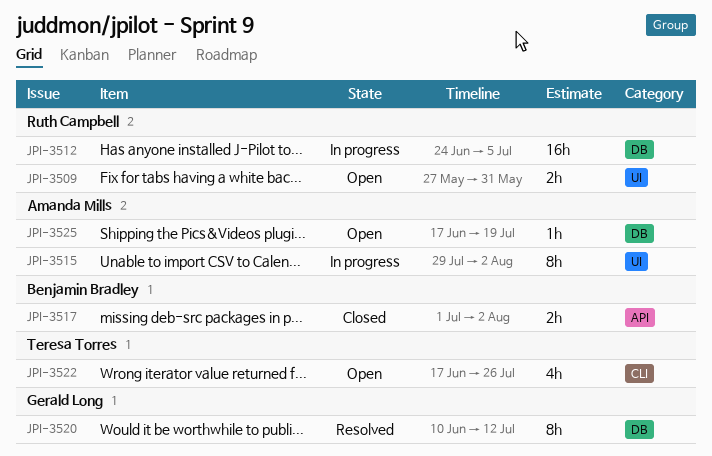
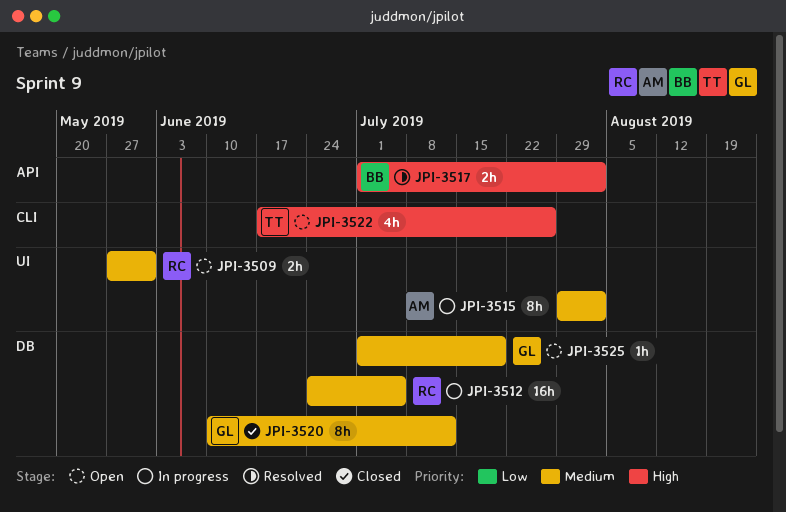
JPI-3517, status: Closed -> Resolved
JPI-3520, status: Resolved -> Closed
JPI-3525, owner: Amanda Mills -> Gerald Long
JPI-3525, start: Jun 17 -> Jul 1

